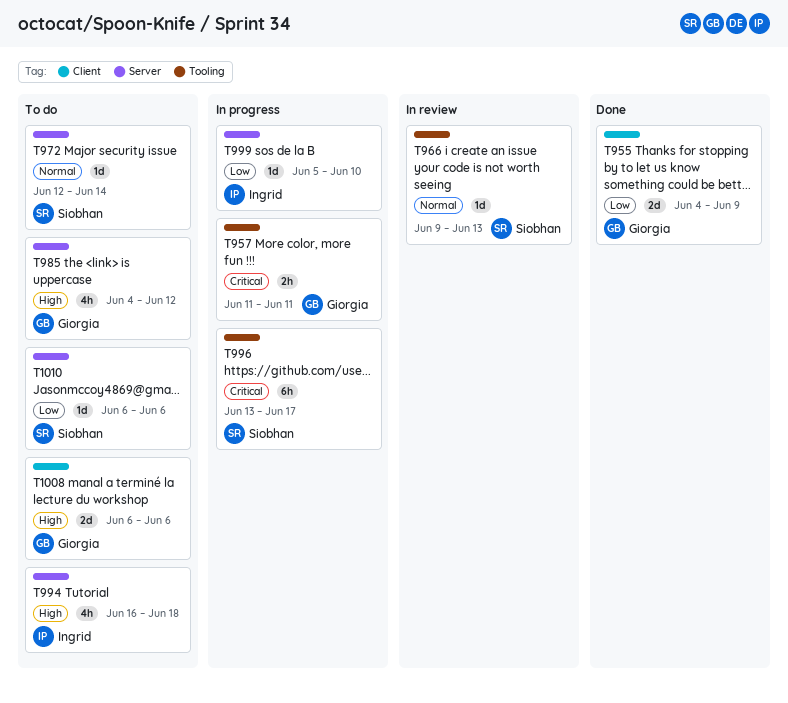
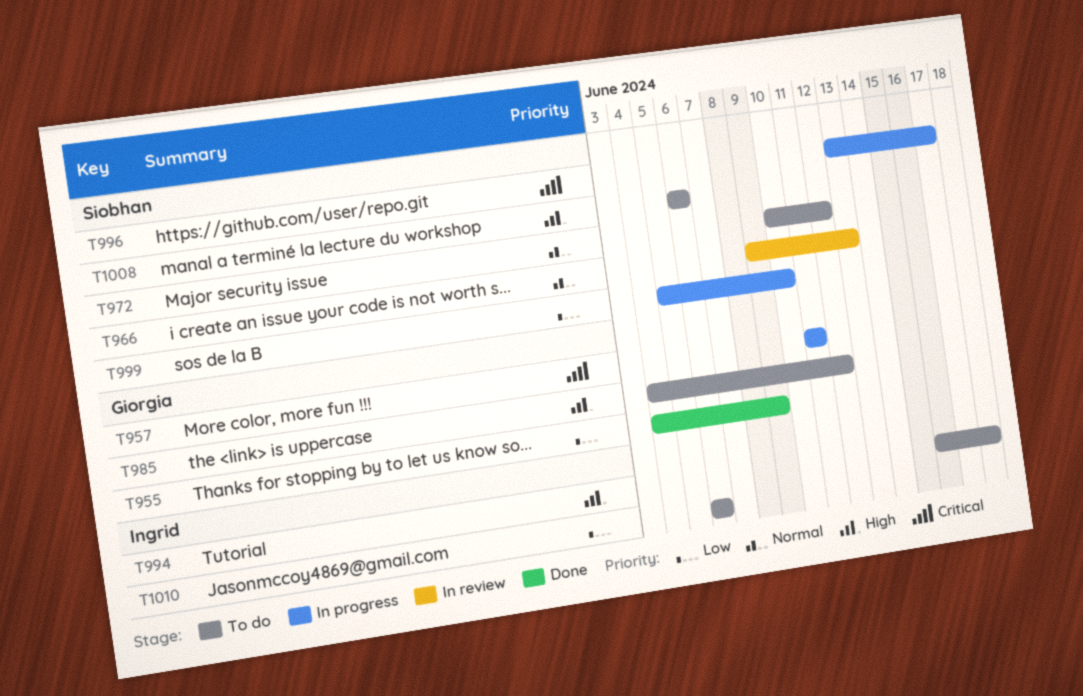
T972, start: Jun 12 -> Jun 10
T972, due: Jun 14 -> Jun 12
T999, owner: Ingrid -> Siobhan
T1008, owner: Giorgia -> Siobhan
T1010, owner: Siobhan -> Ingrid

